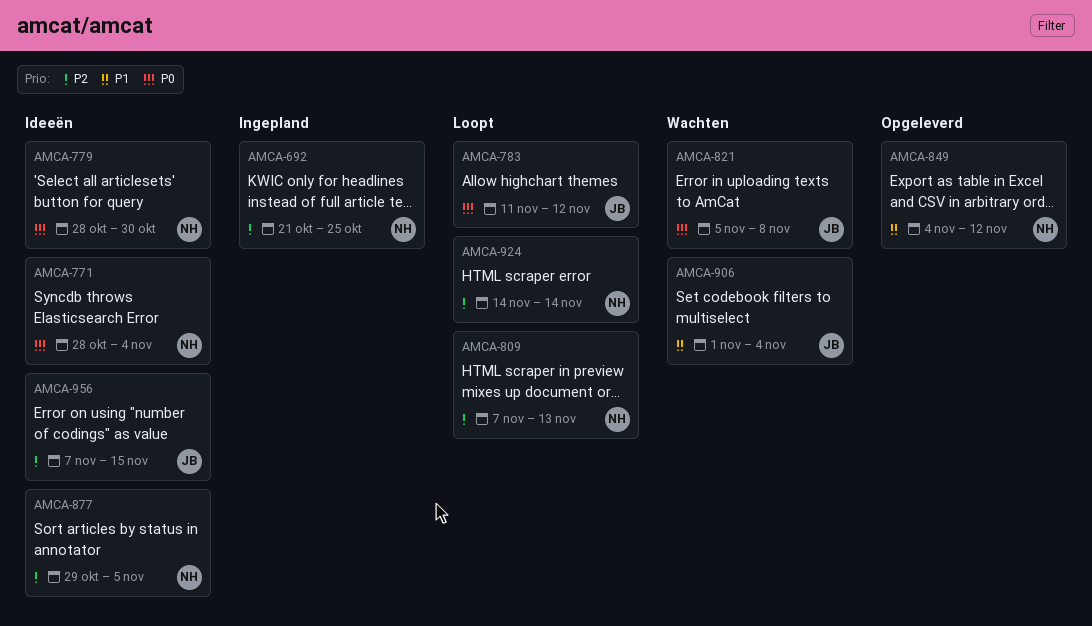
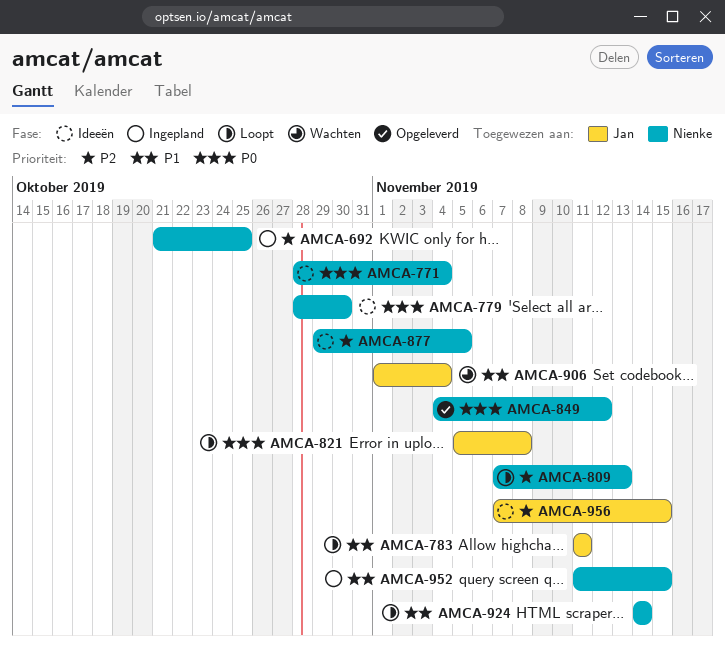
AMCA-783, priority: P0 -> P1
AMCA-783, due: Nov 12 -> Nov 11
AMCA-821, status: Wachten -> Loopt
AMCA-849, priority: P1 -> P0
AMCA-924, priority: P2 -> P1
AMCA-952: none -> present

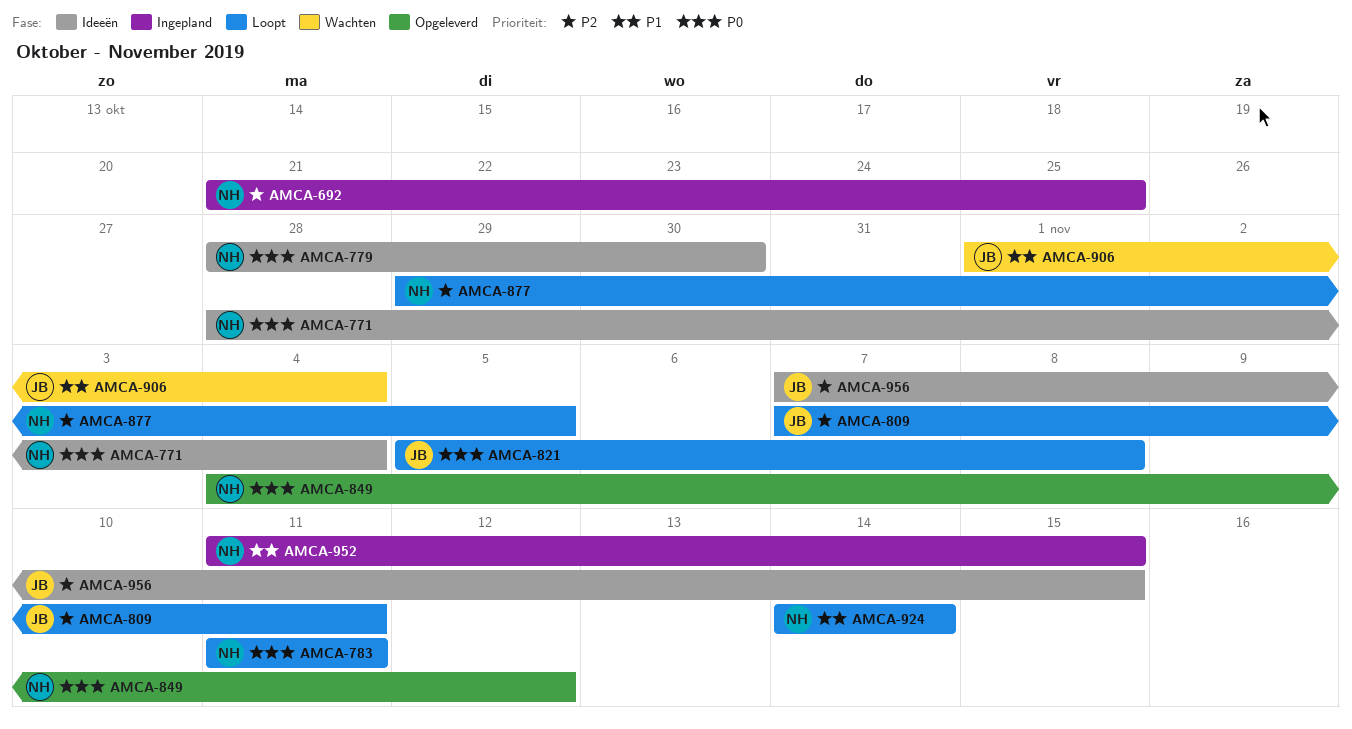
AMCA-783, owner: Jan -> Nienke
AMCA-783, priority: P1 -> P0
AMCA-809, owner: Nienke -> Jan
AMCA-809, due: Nov 13 -> Nov 11
AMCA-877, status: Ideeën -> Loopt

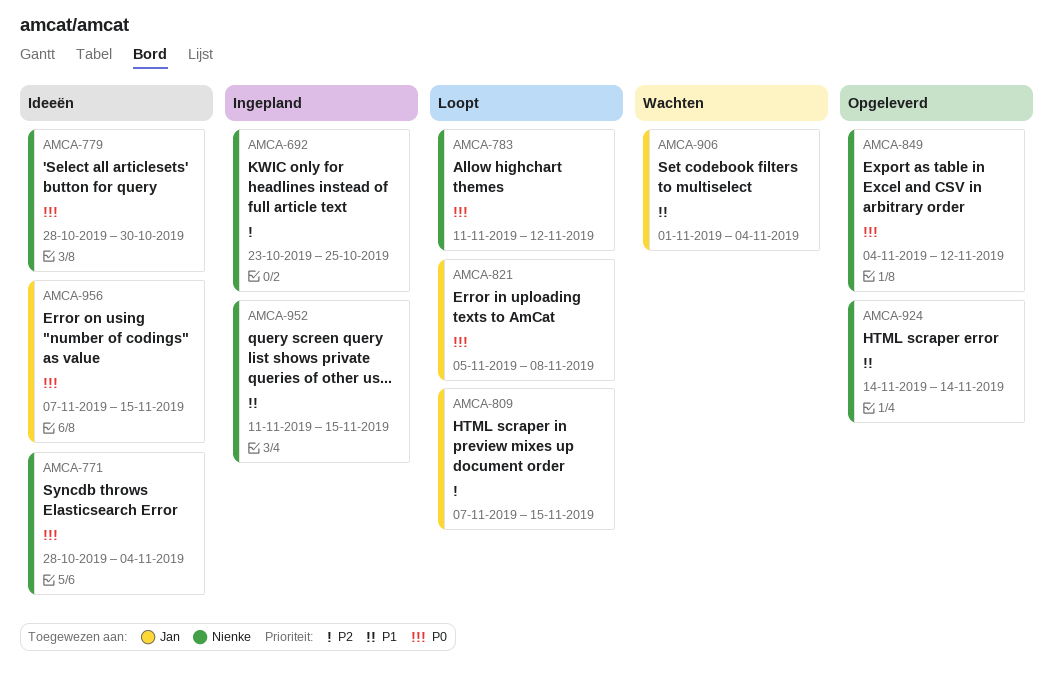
AMCA-692, start: Oct 21 -> Oct 23
AMCA-783, due: Nov 11 -> Nov 12
AMCA-809, due: Nov 11 -> Nov 15
AMCA-877: present -> none
AMCA-924, status: Loopt -> Opgeleverd
AMCA-956, priority: P2 -> P0

